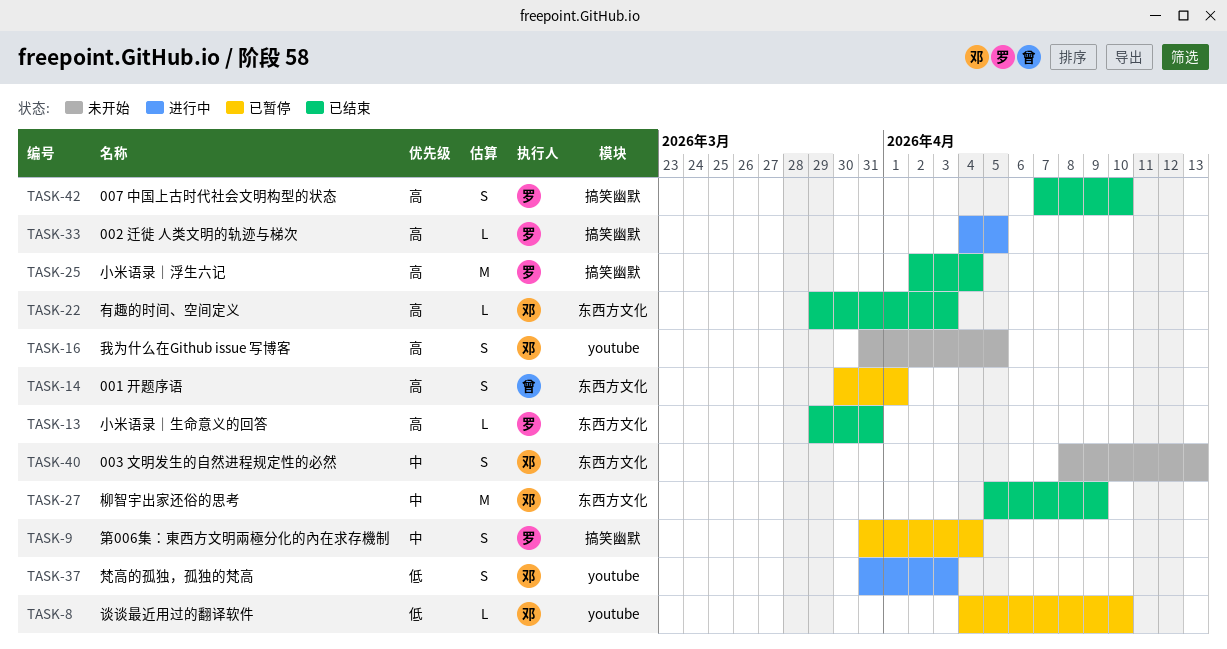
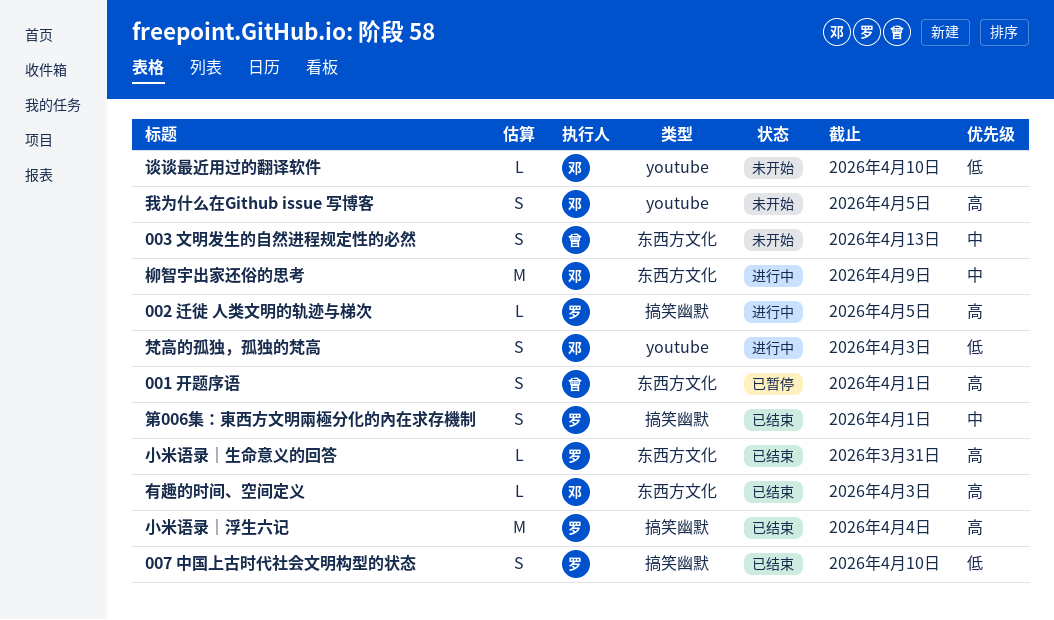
003 文明发生的自然进程规定性的必然, owner: 邓 -> 曾
007 中国上古时代社会文明构型的状态, priority: 高 -> 低
柳智宇出家还俗的思考, status: 已结束 -> 进行中
第006集：東西方文明兩極分化的內在求存機制, status: 已暂停 -> 已结束
第006集：東西方文明兩極分化的內在求存機制, due: Apr 4 -> Apr 1
谈谈最近用过的翻译软件, status: 已暂停 -> 未开始

